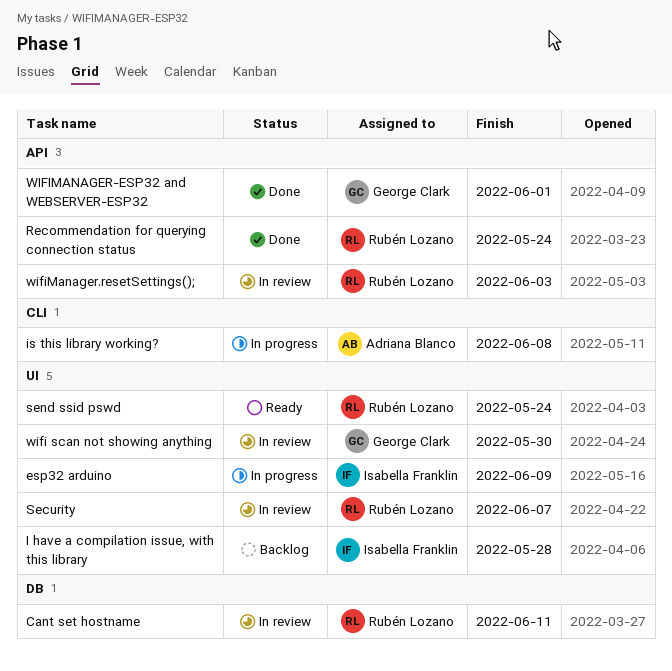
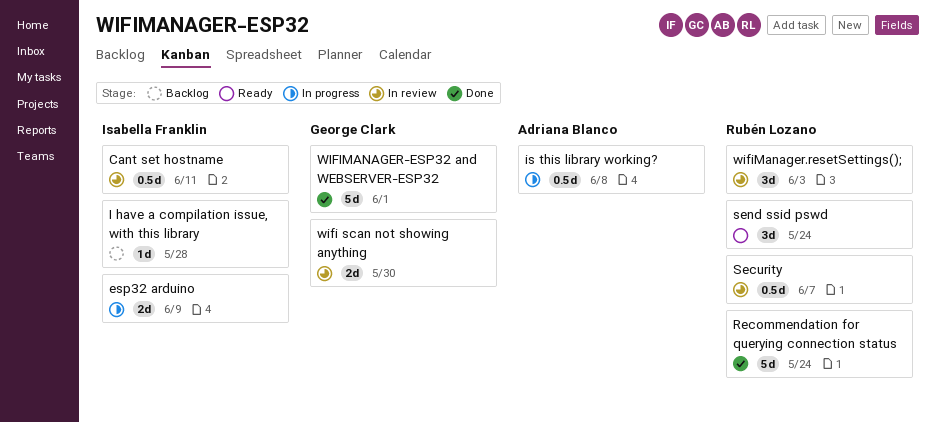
Cant set hostname, owner: Rubén Lozano -> Isabella Franklin

